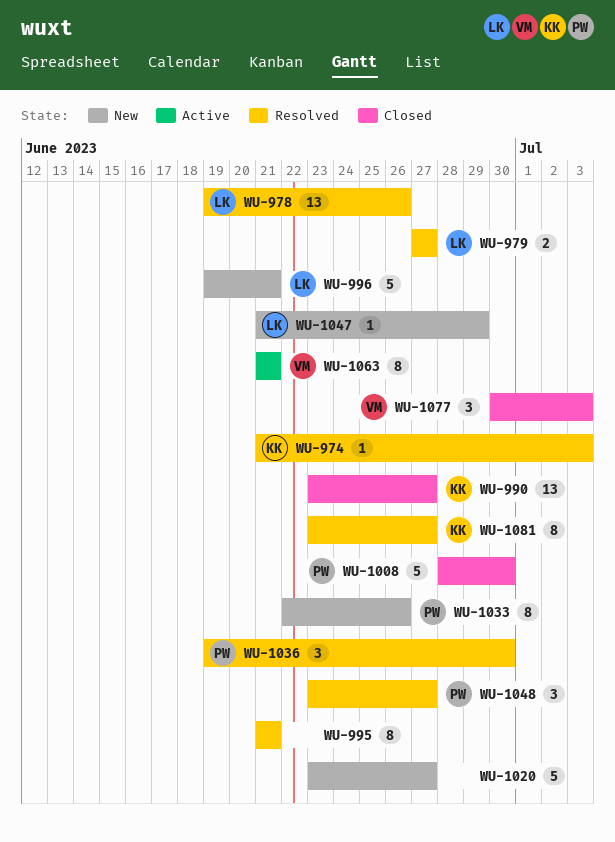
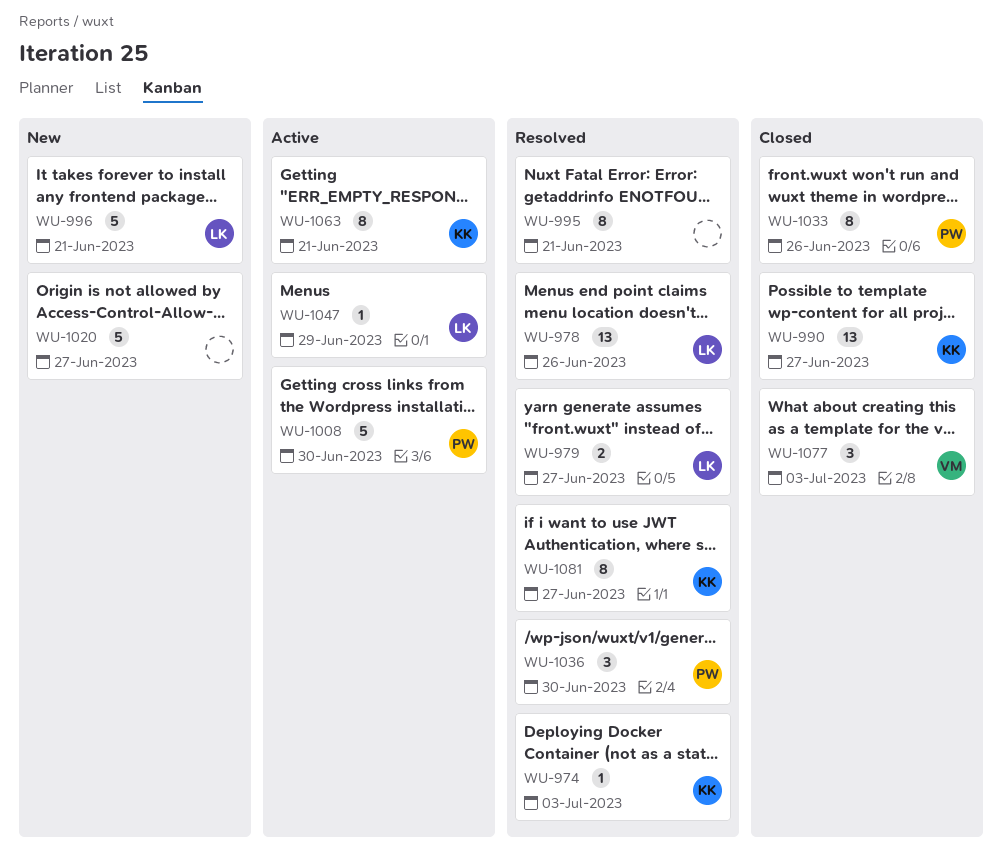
WU-1008, status: Closed -> Active
WU-1033, status: New -> Closed
WU-1047, status: New -> Active
WU-1048: present -> none
WU-1063, owner: VM -> KK

